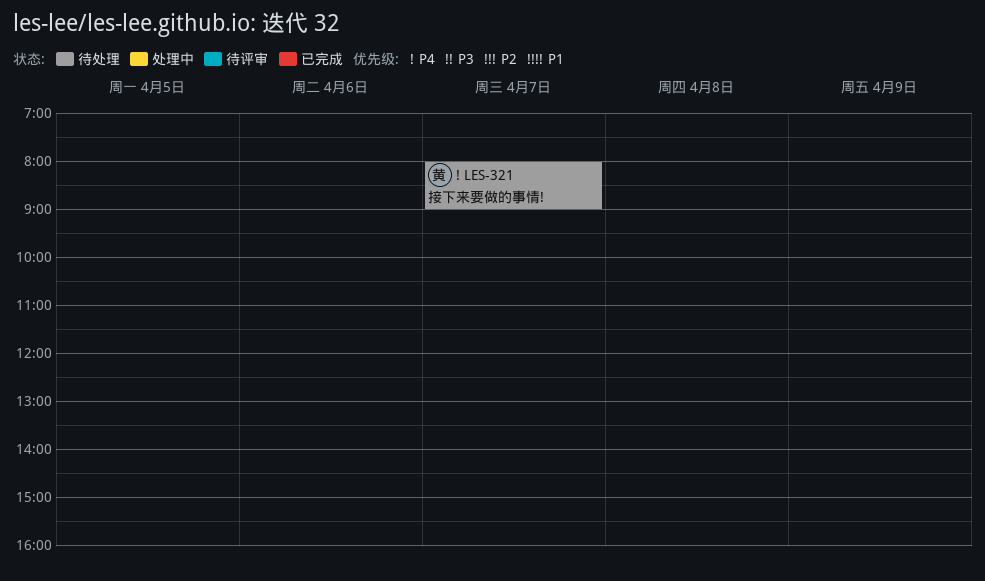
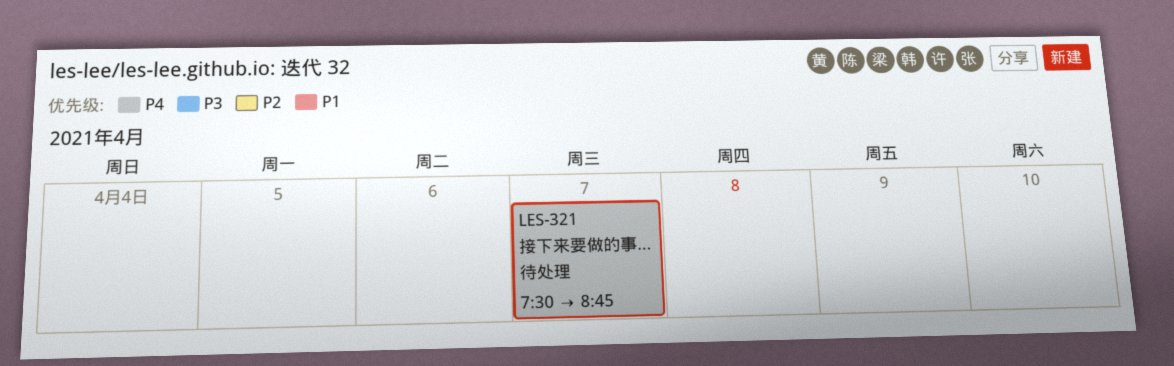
LES-321, begins: 08:00 -> 07:30
LES-321, ends: 09:00 -> 08:45

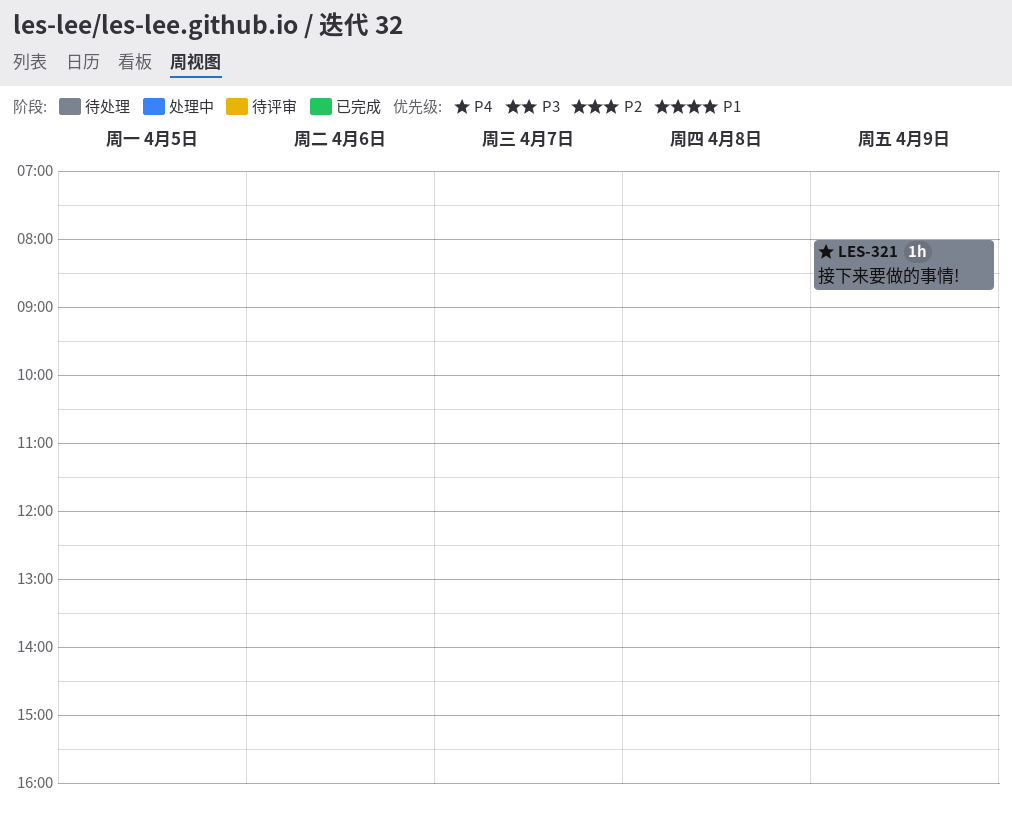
LES-321, day: Apr 7 -> Apr 9
LES-321, begins: 07:30 -> 08:00

